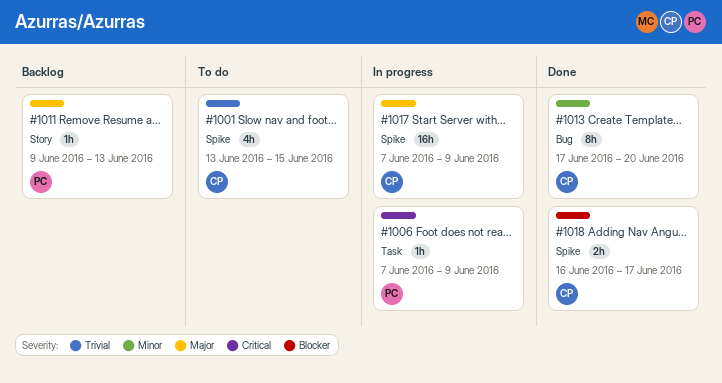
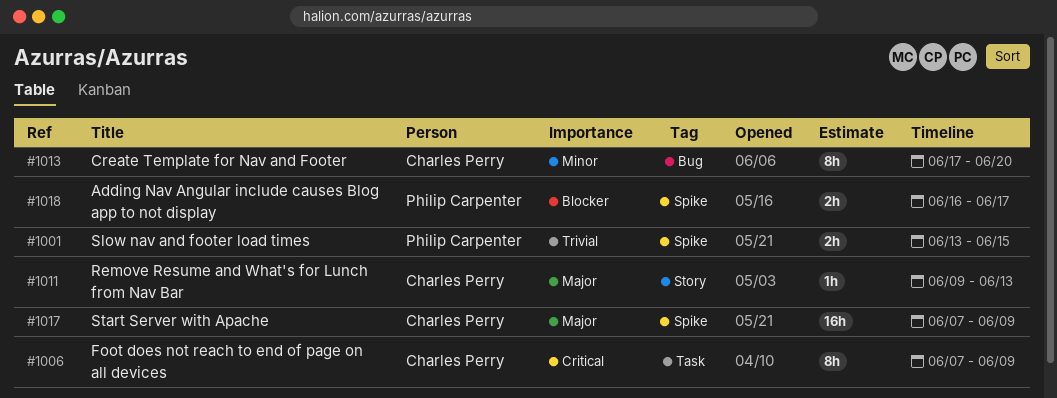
#1001, owner: Charles Perry -> Philip Carpenter
#1001, estimate: 4h -> 2h
#1006, owner: Philip Carpenter -> Charles Perry
#1006, estimate: 1h -> 8h
#1011, owner: Philip Carpenter -> Charles Perry
#1018, owner: Charles Perry -> Philip Carpenter

